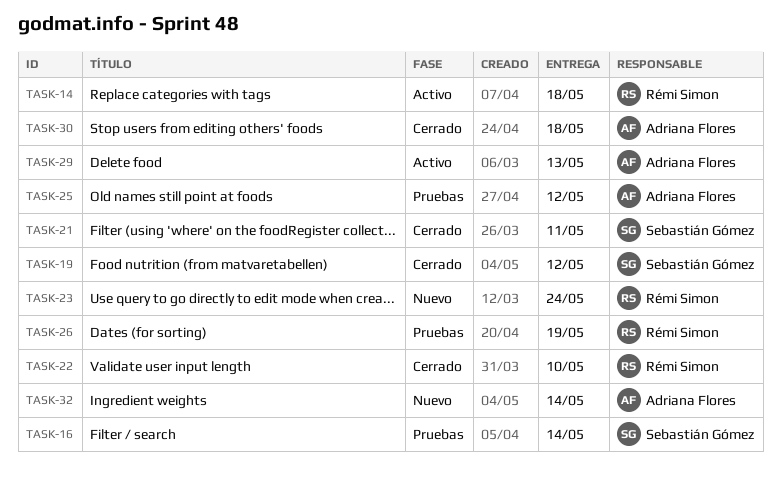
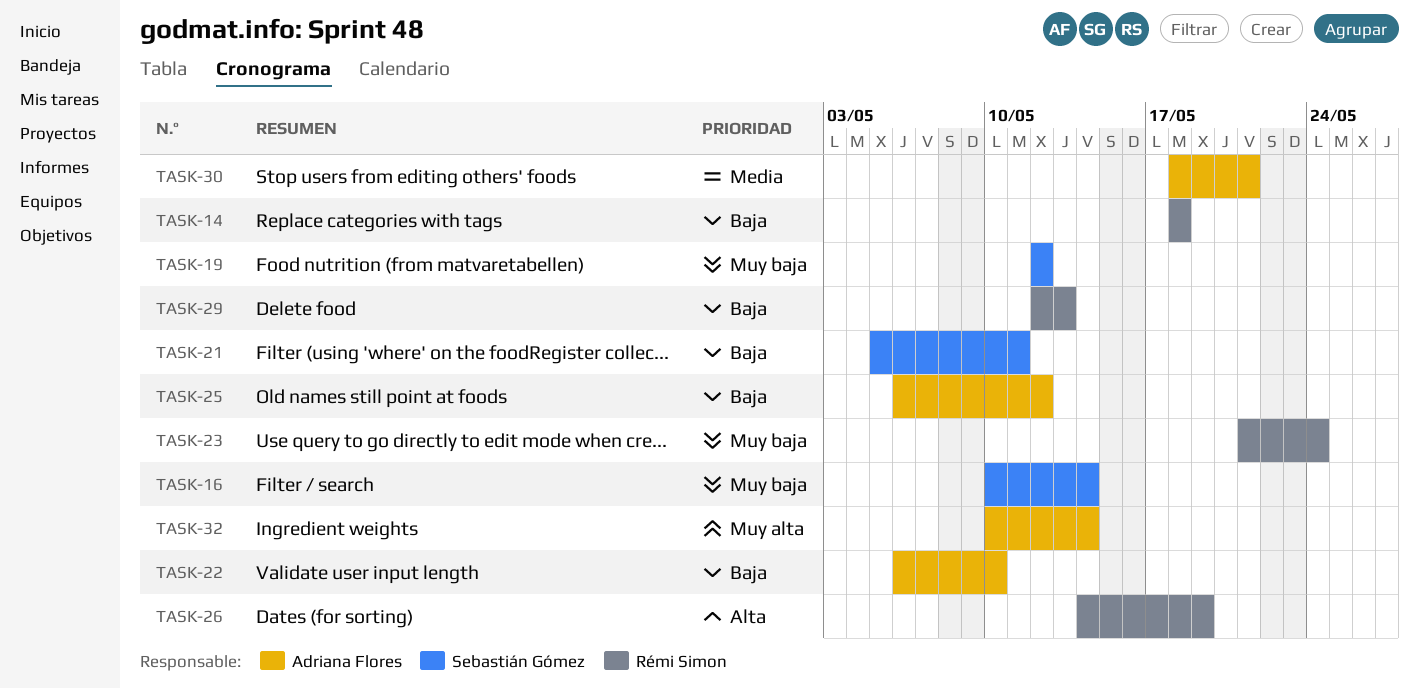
TASK-22, owner: Rémi Simon -> Adriana Flores
TASK-29, owner: Adriana Flores -> Rémi Simon
TASK-30, due: May 18 -> May 21

